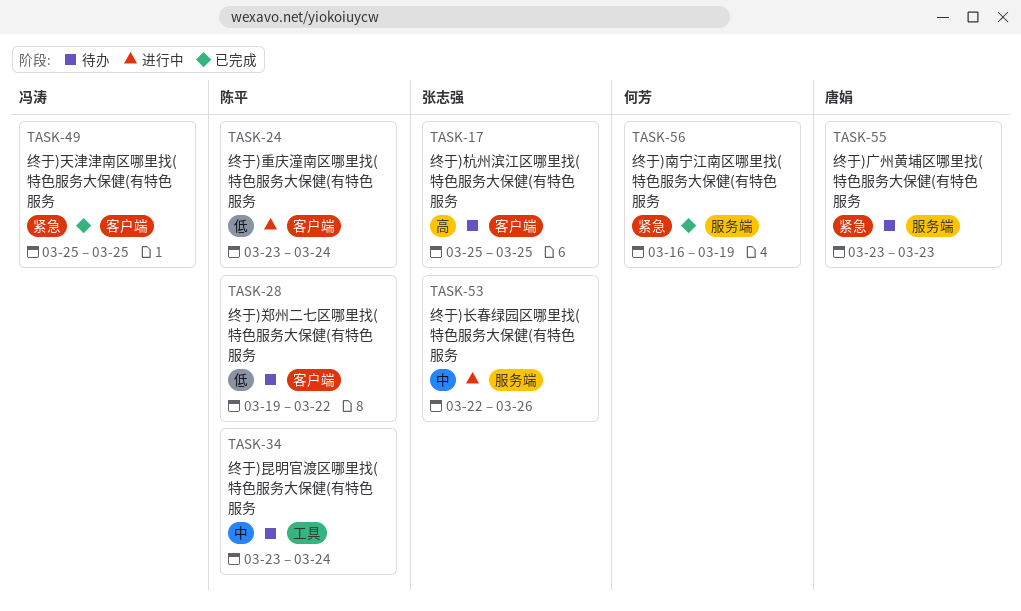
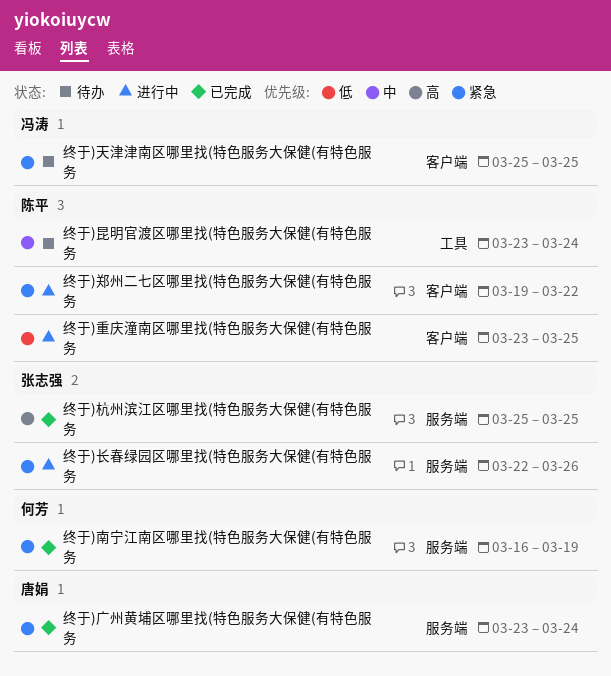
终于)天津津南区哪里找(特色服务大保健(有特色服务, status: 已完成 -> 待办
终于)广州黄埔区哪里找(特色服务大保健(有特色服务, status: 待办 -> 已完成
终于)广州黄埔区哪里找(特色服务大保健(有特色服务, due: Mar 23 -> Mar 24
终于)杭州滨江区哪里找(特色服务大保健(有特色服务, status: 待办 -> 已完成
终于)杭州滨江区哪里找(特色服务大保健(有特色服务, label: 客户端 -> 服务端
终于)郑州二七区哪里找(特色服务大保健(有特色服务, status: 待办 -> 进行中
终于)郑州二七区哪里找(特色服务大保健(有特色服务, priority: 低 -> 紧急
终于)重庆潼南区哪里找(特色服务大保健(有特色服务, due: Mar 24 -> Mar 25
终于)长春绿园区哪里找(特色服务大保健(有特色服务, priority: 中 -> 紧急

